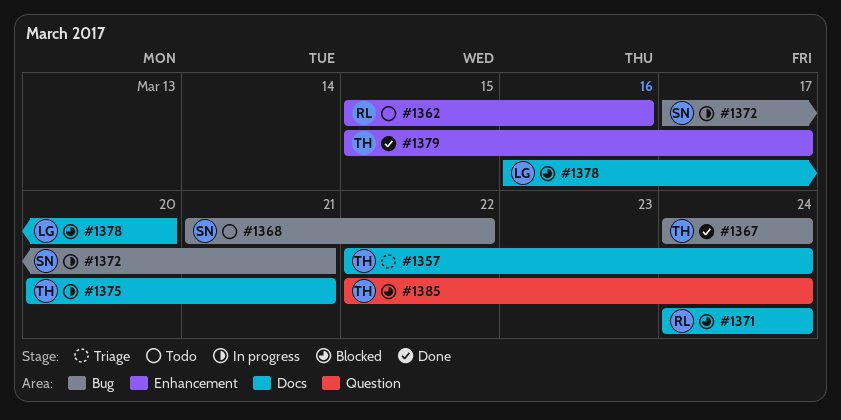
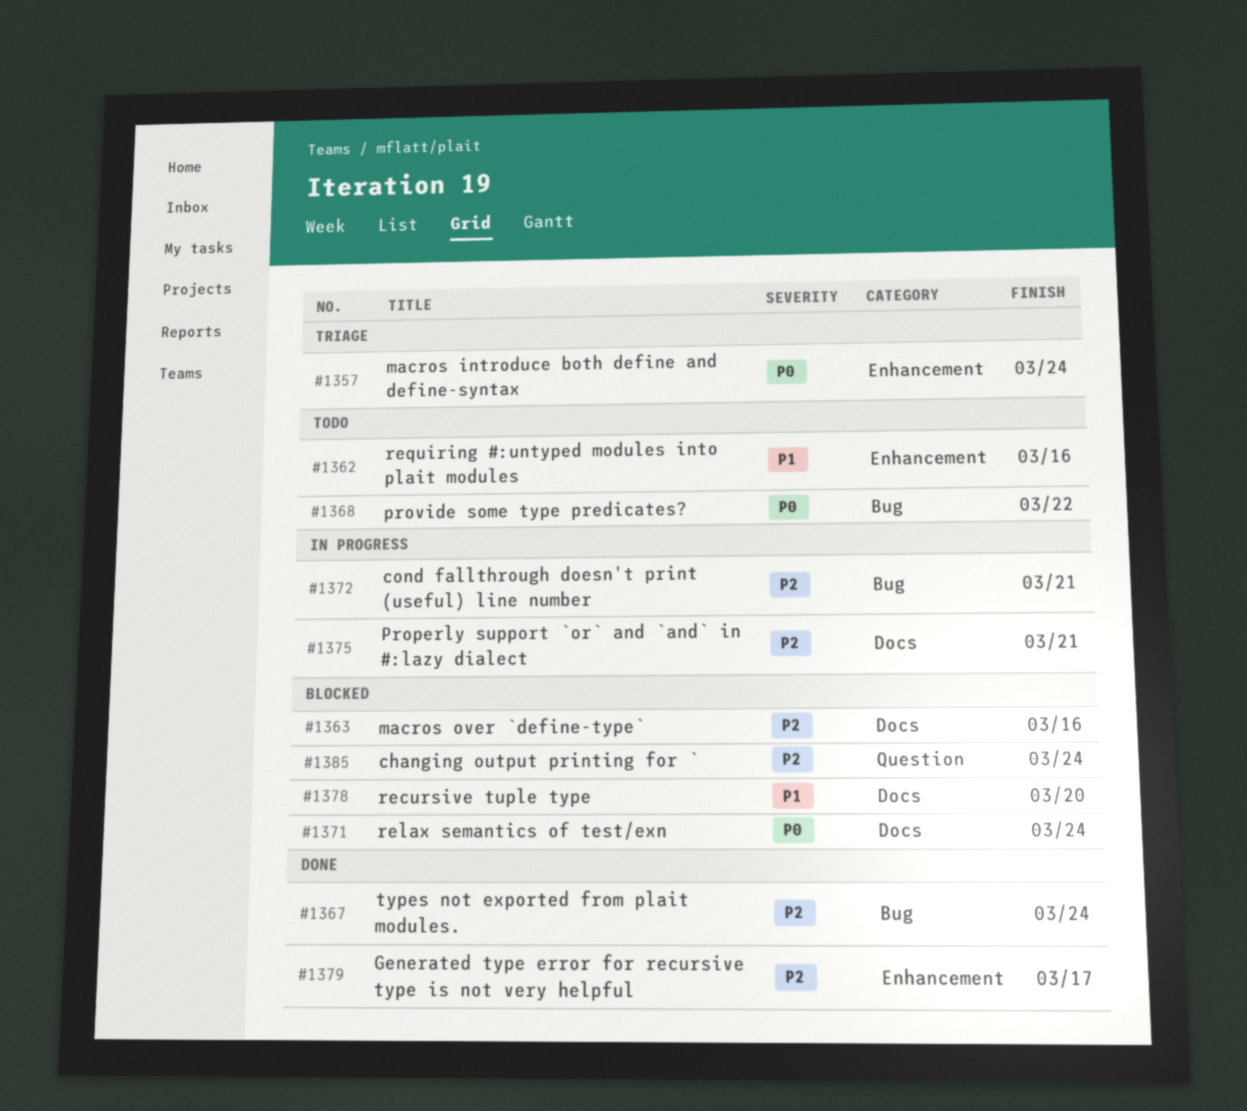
#1357, label: Docs -> Enhancement
#1363: none -> present

